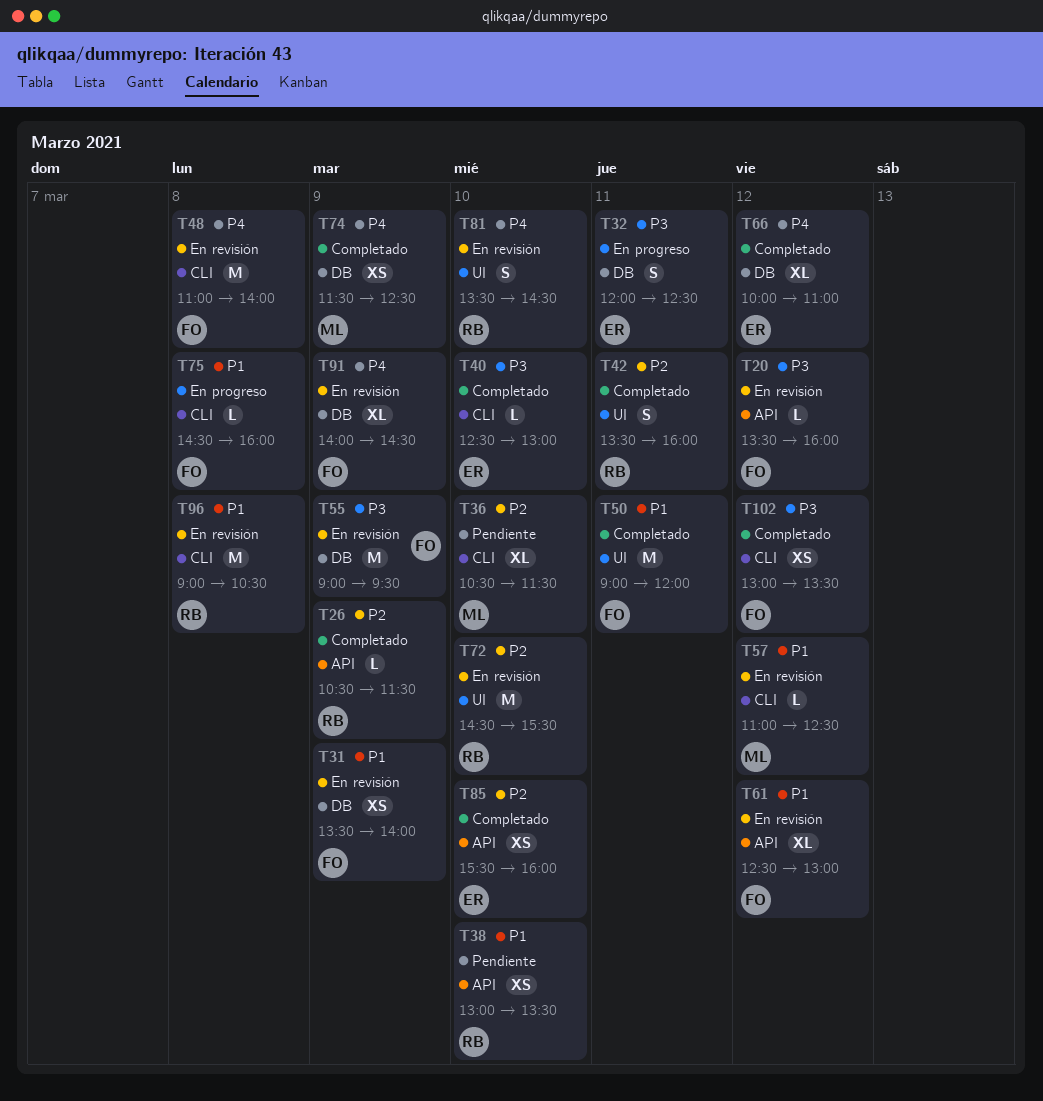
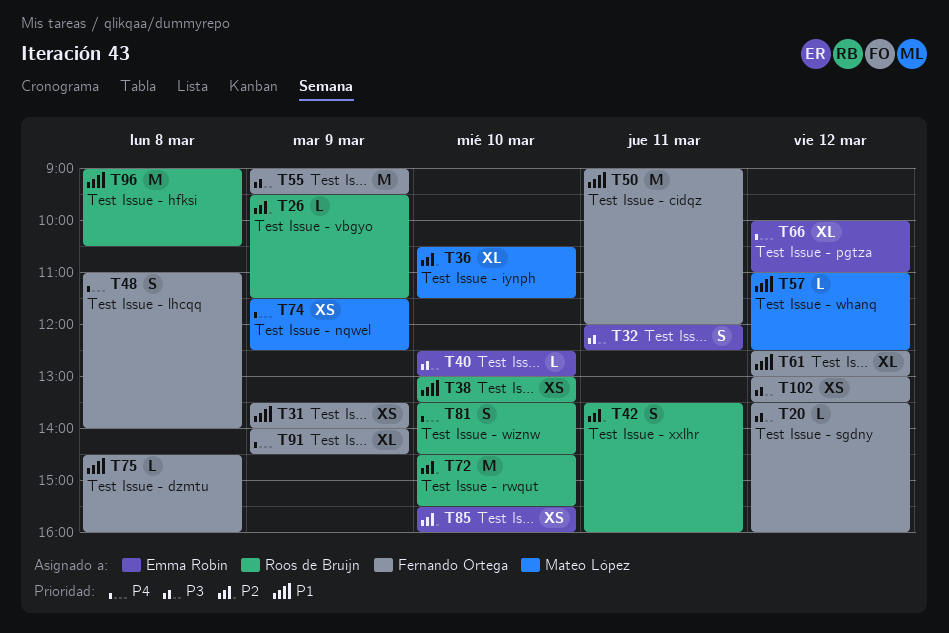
T26, begins: 10:30 -> 09:30
T48, estimate: M -> S

